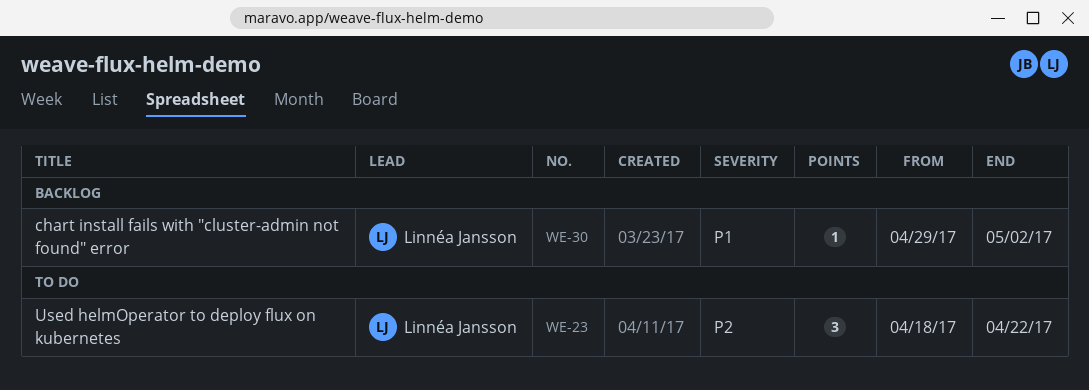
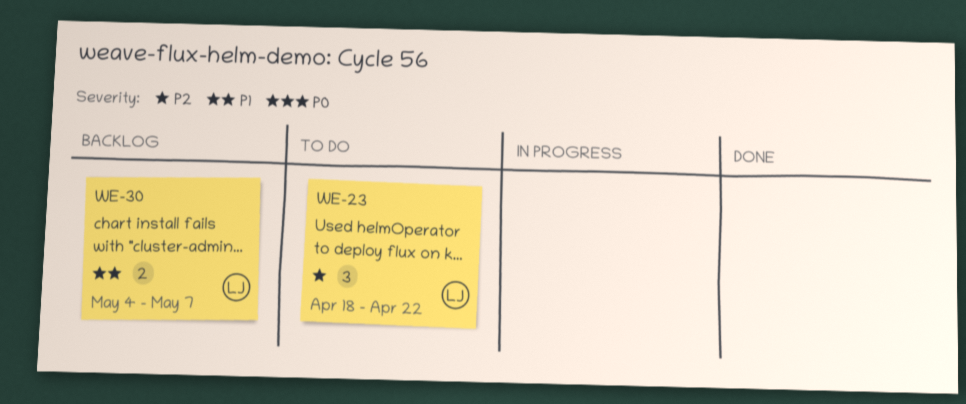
WE-30, estimate: 1 -> 2
WE-30, start: Apr 29 -> May 4
WE-30, due: May 2 -> May 7

